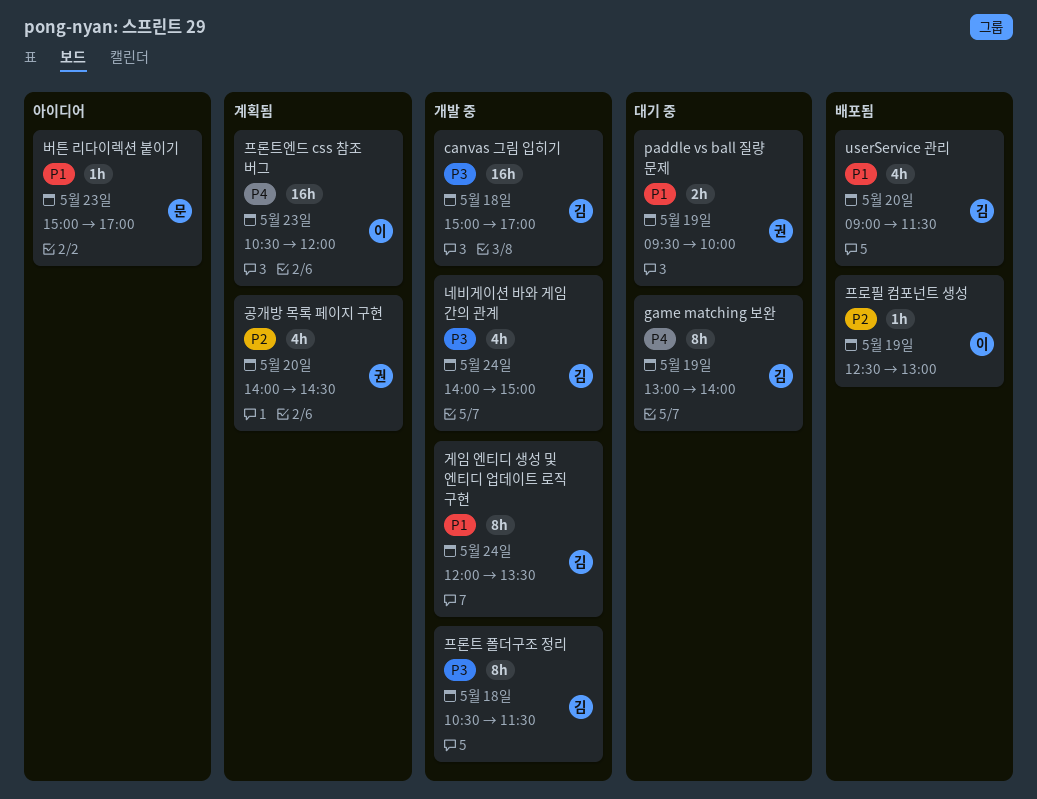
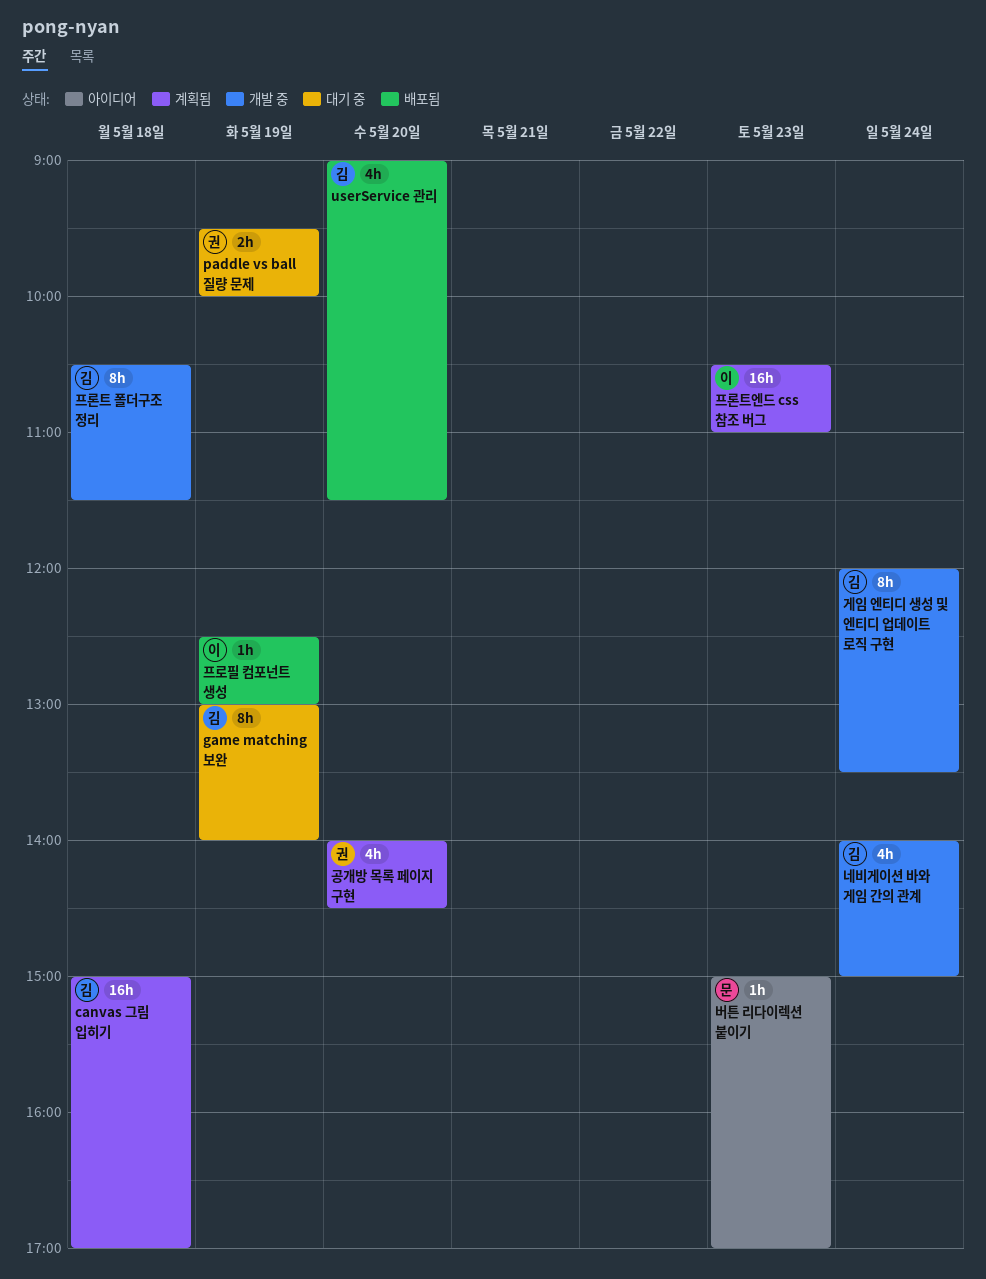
canvas 그림 입히기, status: 개발 중 -> 계획됨
프론트엔드 css 참조 버그, ends: 12:00 -> 11:00

